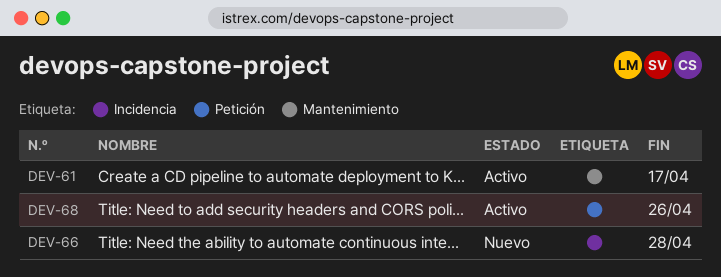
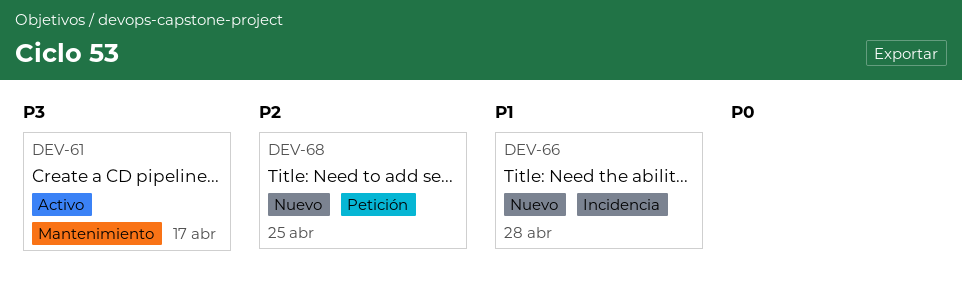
DEV-68, status: Activo -> Nuevo
DEV-68, due: Apr 26 -> Apr 25

